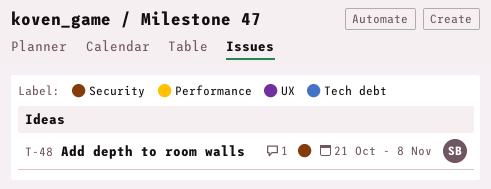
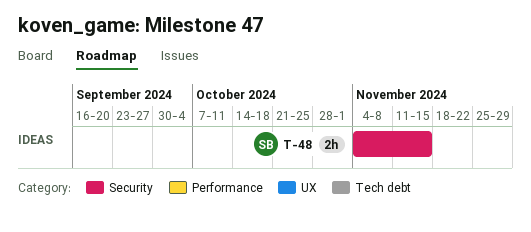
T-48, start: Oct 21 -> Nov 4
T-48, due: Nov 8 -> Nov 15

